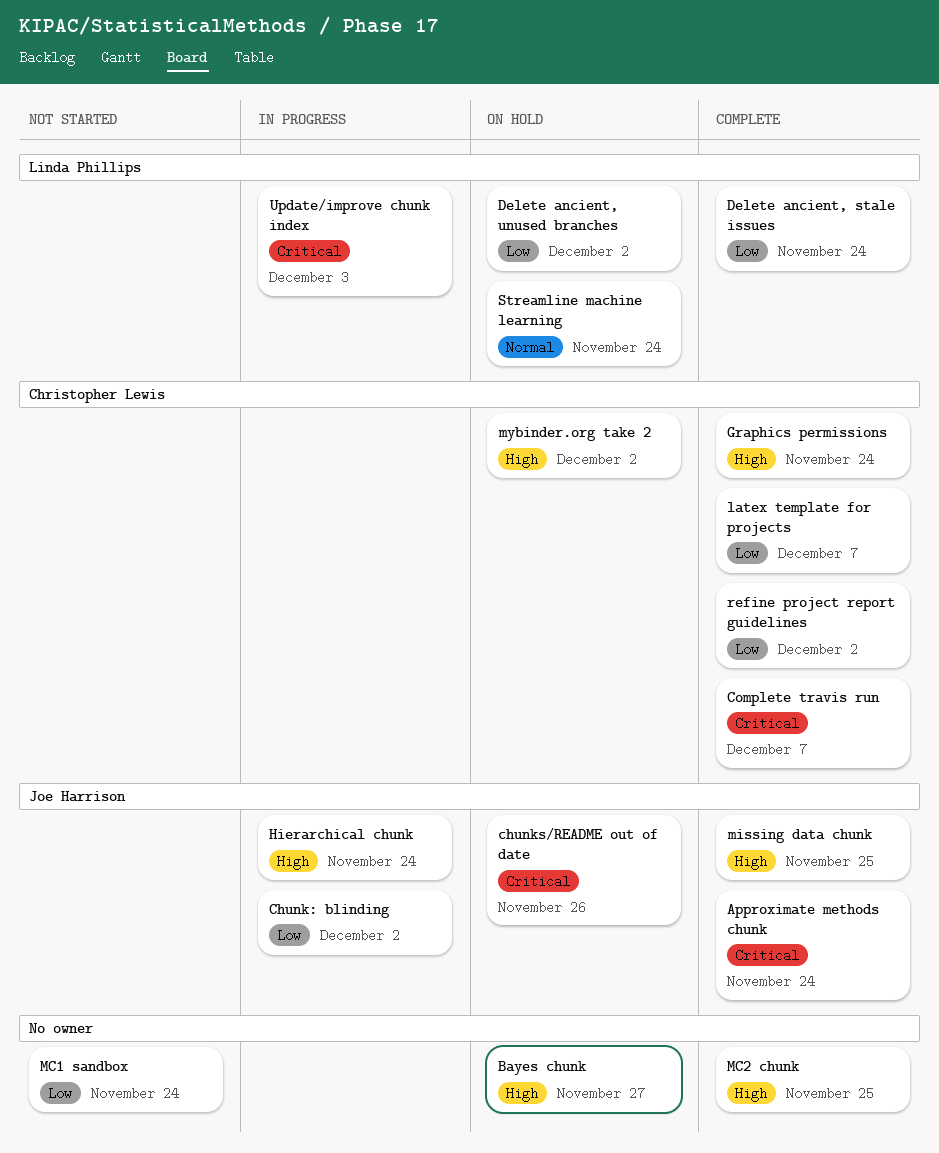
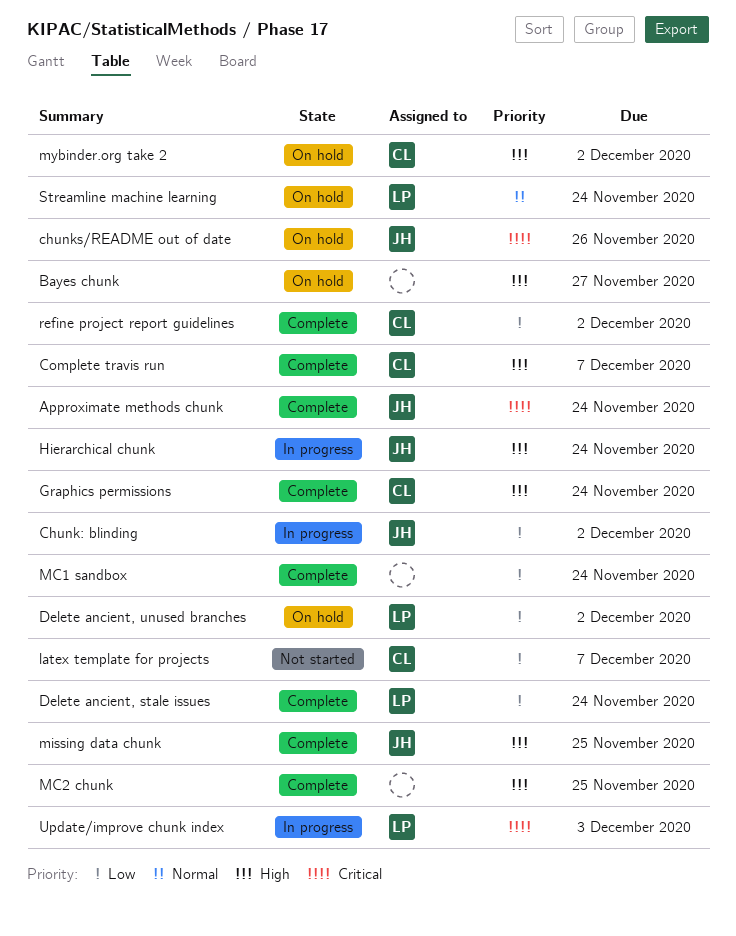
Complete travis run, priority: Critical -> High
latex template for projects, status: Complete -> Not started
MC1 sandbox, status: Not started -> Complete

